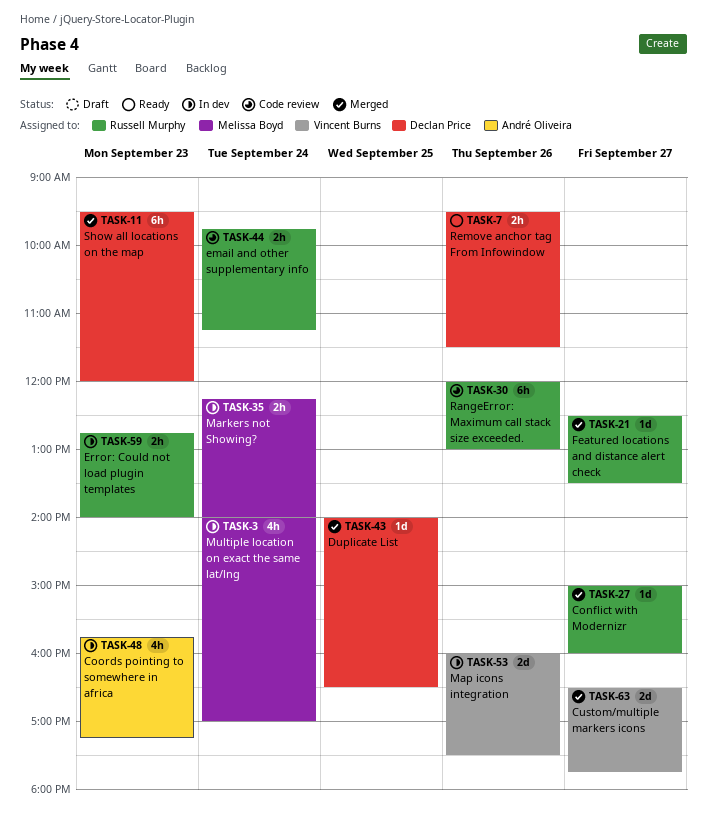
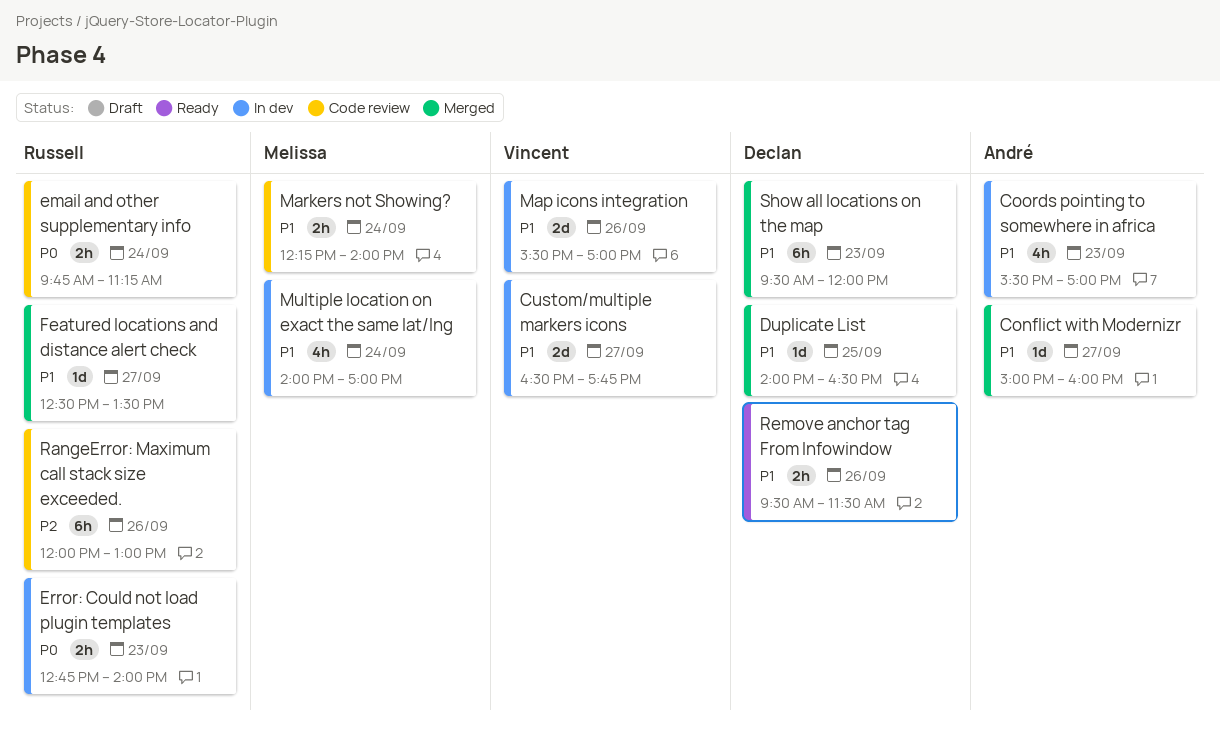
Conflict with Modernizr, owner: Russell Murphy -> André Oliveira
Coords pointing to somewhere in africa, begins: 15:45 -> 15:30
Coords pointing to somewhere in africa, ends: 17:15 -> 17:00
Custom/multiple markers icons, status: Merged -> In dev
Map icons integration, begins: 16:00 -> 15:30
Map icons integration, ends: 17:30 -> 17:00
Markers not Showing?, status: In dev -> Code review

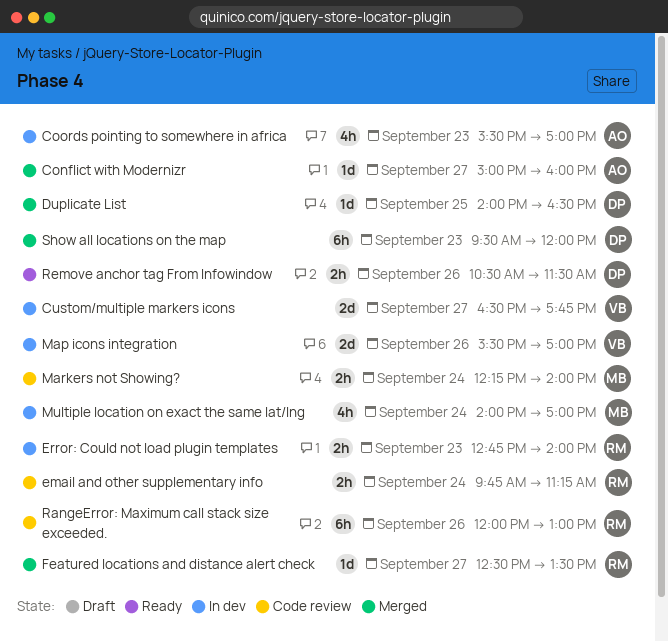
Remove anchor tag From Infowindow, begins: 09:30 -> 10:30

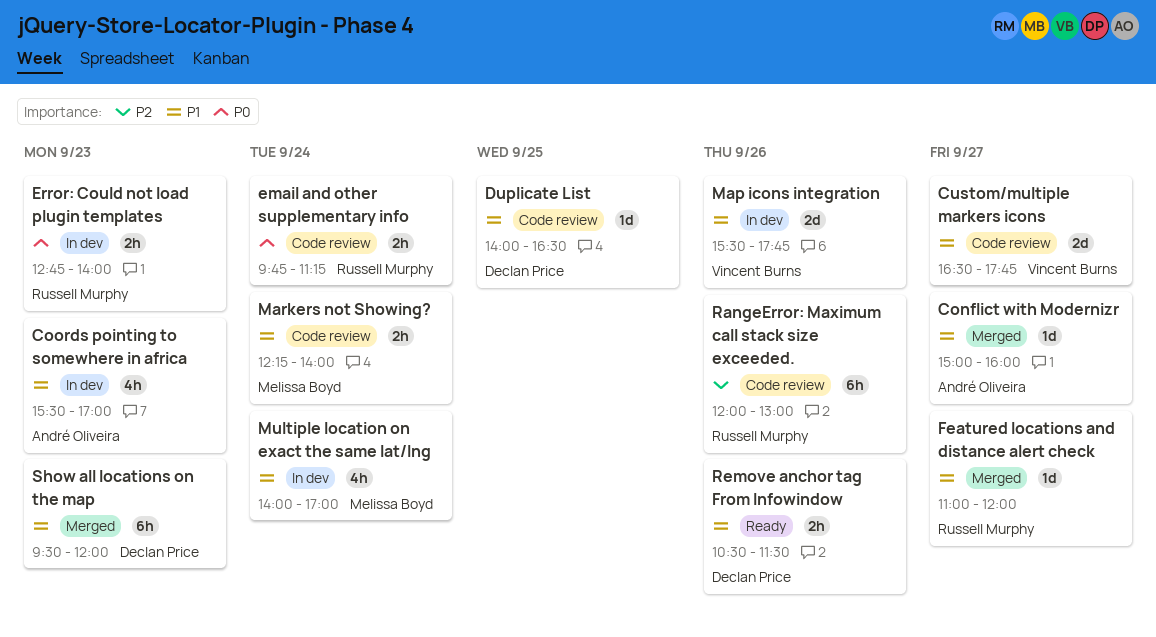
Custom/multiple markers icons, status: In dev -> Code review
Duplicate List, status: Merged -> Code review
Featured locations and distance alert check, begins: 12:30 -> 11:00
Featured locations and distance alert check, ends: 13:30 -> 12:00
Map icons integration, ends: 17:00 -> 17:45

